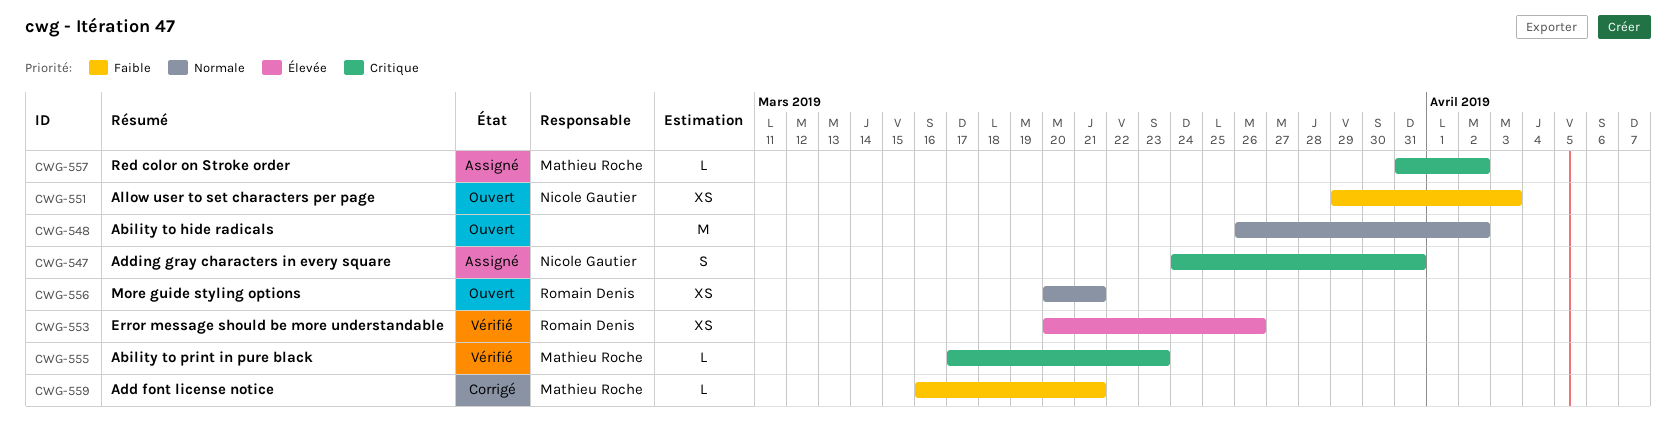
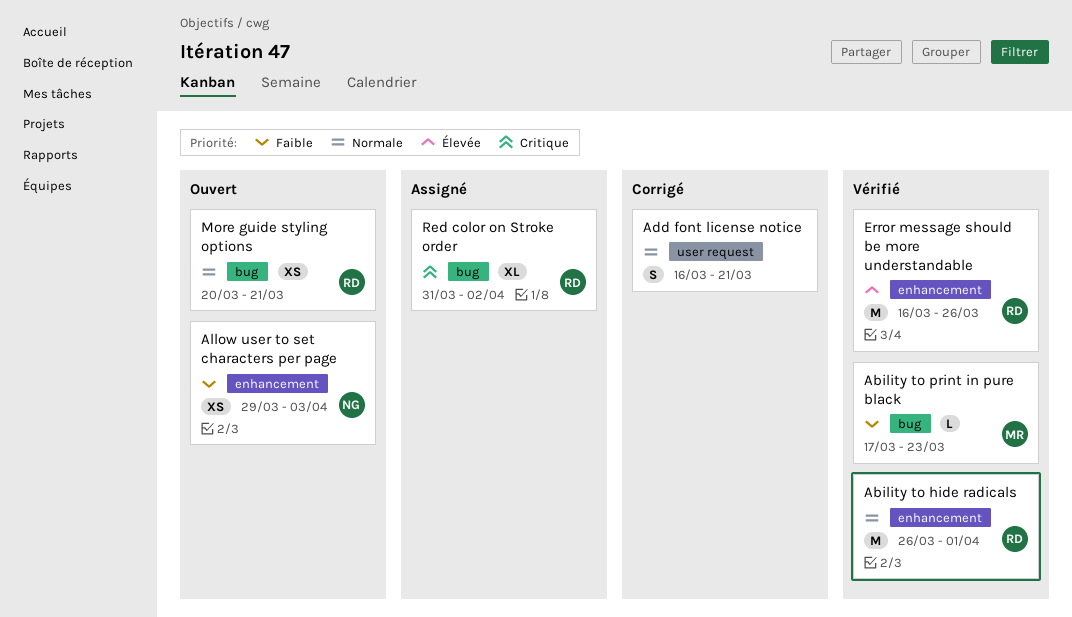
Ability to hide radicals, status: Ouvert -> Vérifié
Ability to hide radicals, owner: none -> Romain Denis
Ability to hide radicals, due: Apr 2 -> Apr 1
Ability to print in pure black, priority: Critique -> Faible
Add font license notice, owner: Mathieu Roche -> none
Add font license notice, priority: Faible -> Normale
Add font license notice, estimate: L -> S
Adding gray characters in every square: present -> none
Error message should be more understandable, estimate: XS -> M
Error message should be more understandable, start: Mar 20 -> Mar 16
Red color on Stroke order, owner: Mathieu Roche -> Romain Denis
Red color on Stroke order, estimate: L -> XL

